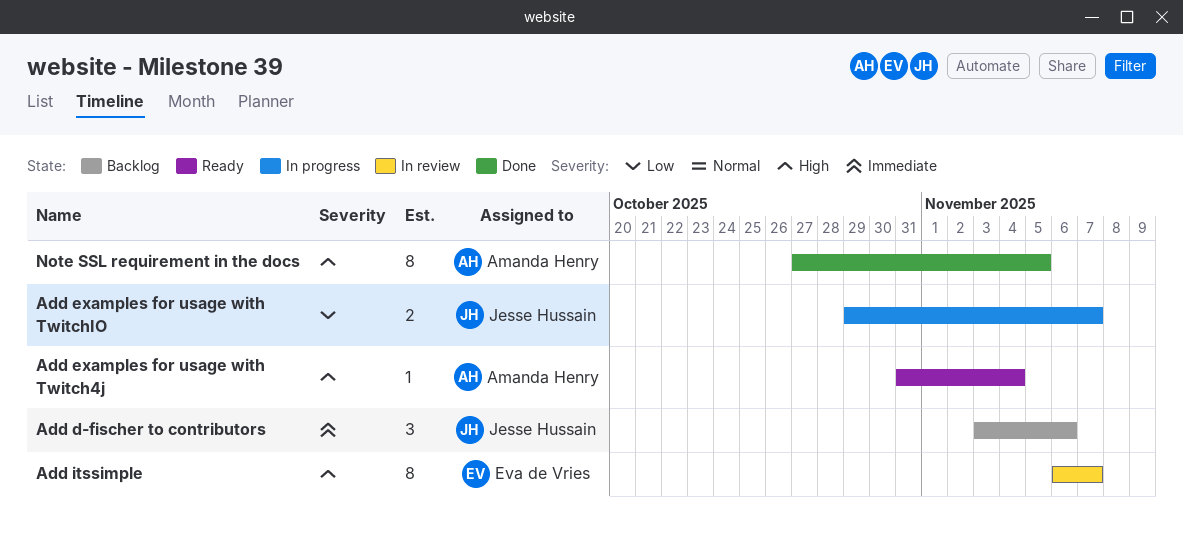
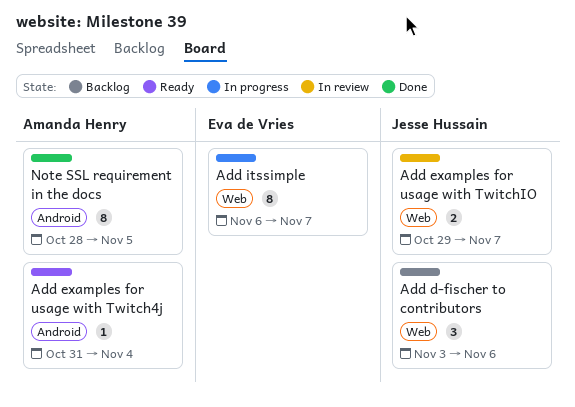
Add examples for usage with TwitchIO, status: In progress -> In review
Add itssimple, status: In review -> In progress
Note SSL requirement in the docs, start: Oct 27 -> Oct 28

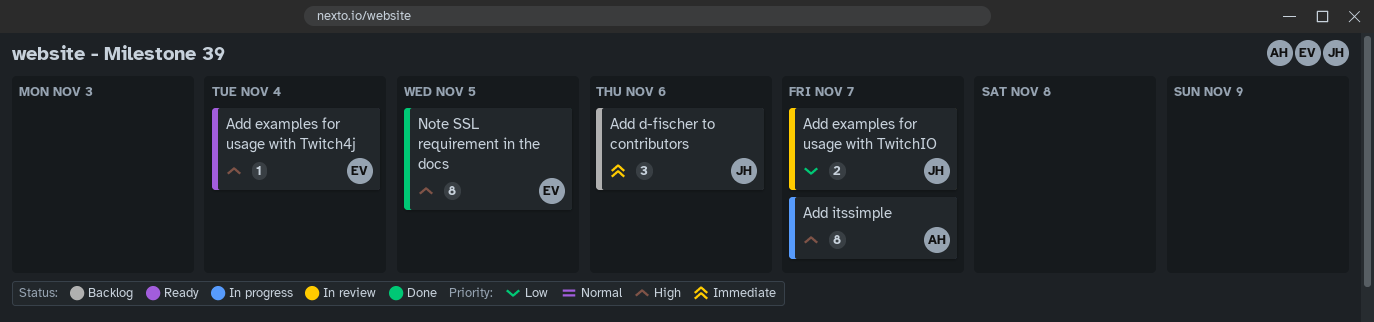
Add examples for usage with Twitch4j, owner: Amanda Henry -> Eva de Vries
Add itssimple, owner: Eva de Vries -> Amanda Henry
Note SSL requirement in the docs, owner: Amanda Henry -> Eva de Vries

